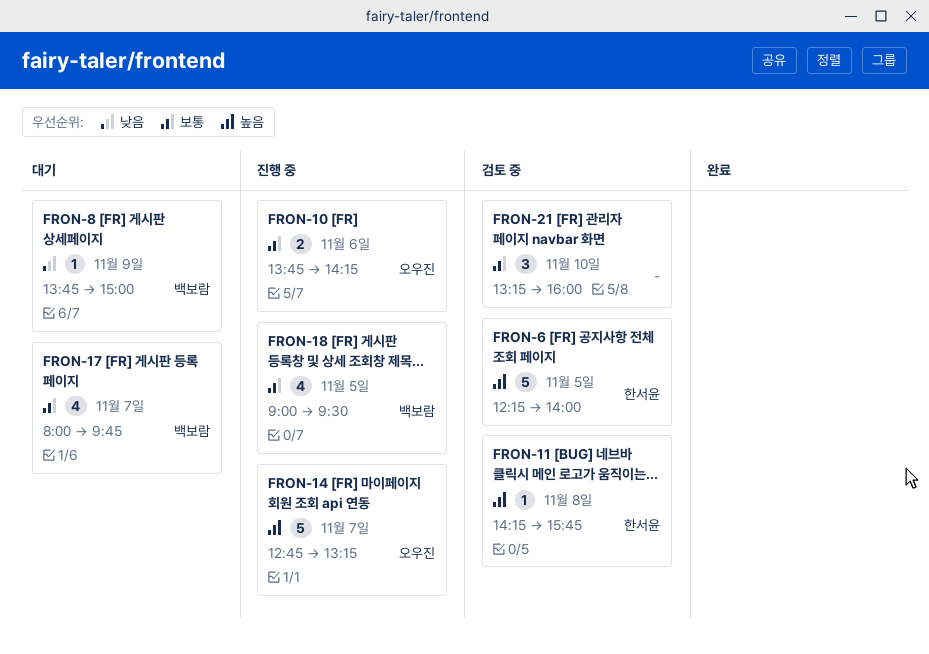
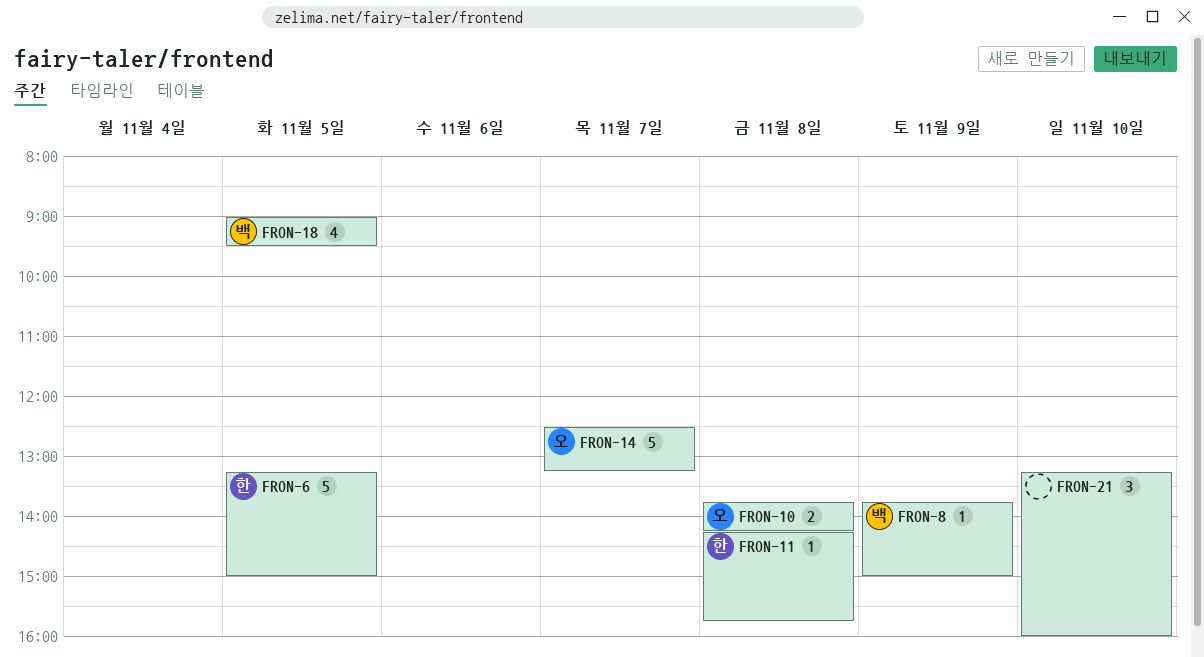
FRON-6, begins: 12:15 -> 13:15
FRON-6, ends: 14:00 -> 15:00
FRON-10, day: Nov 6 -> Nov 8
FRON-14, begins: 12:45 -> 12:30
FRON-17: present -> none

